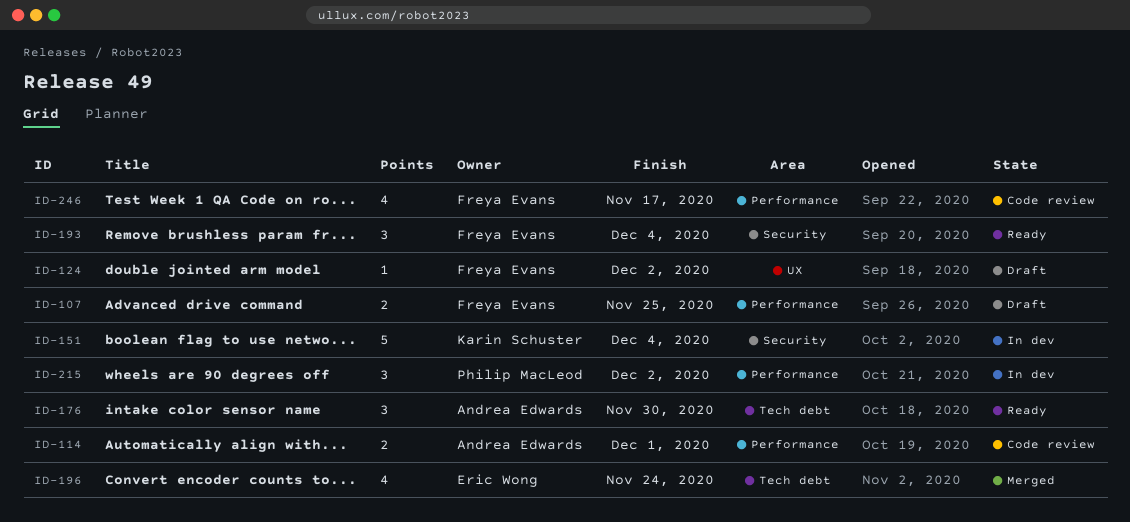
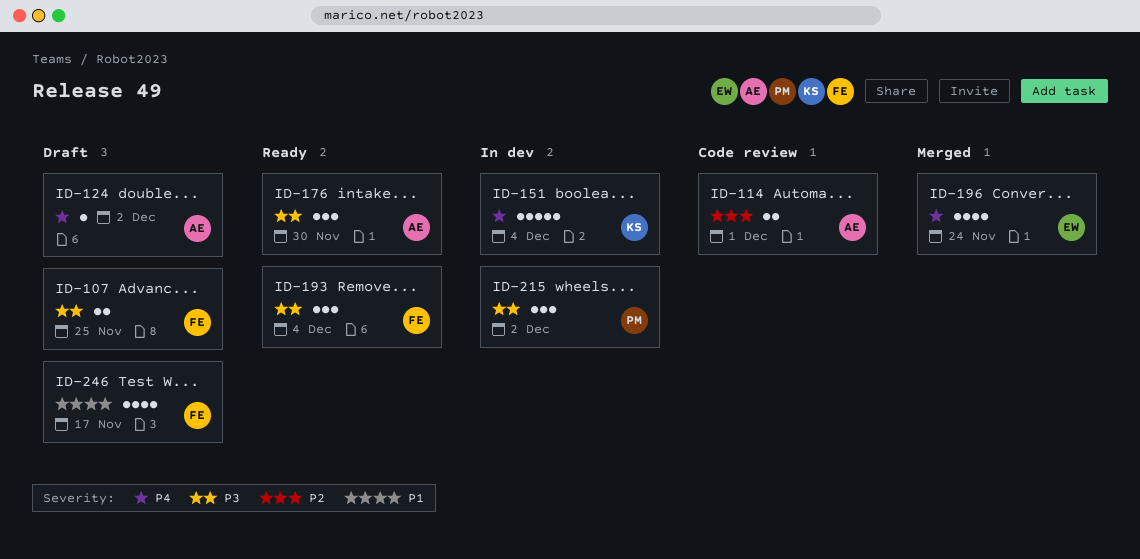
ID-124, owner: Freya Evans -> Andrea Edwards
ID-246, status: Code review -> Draft

